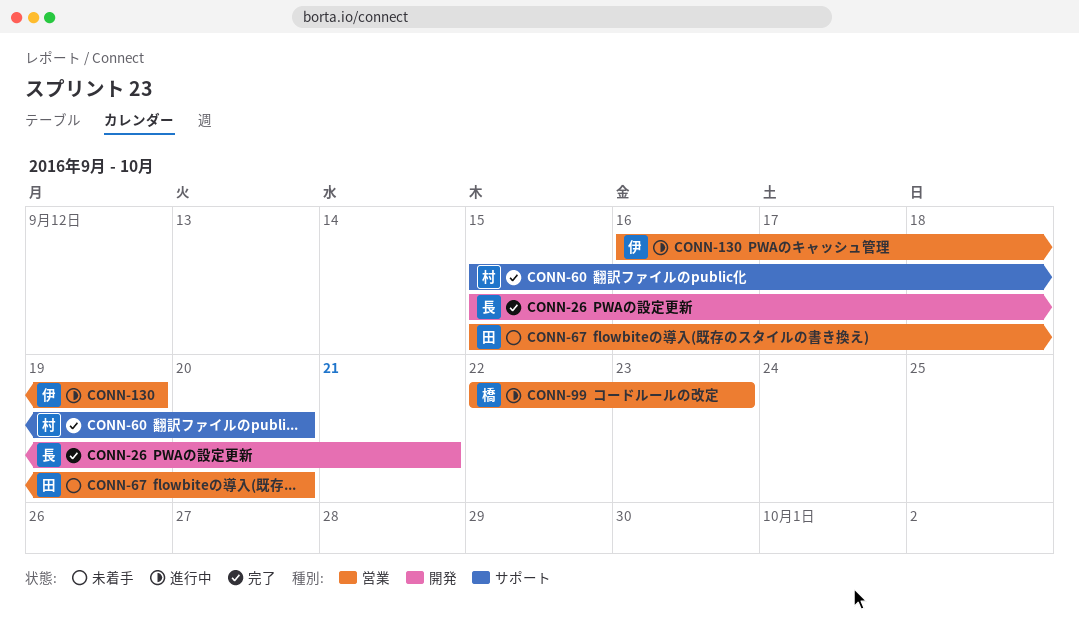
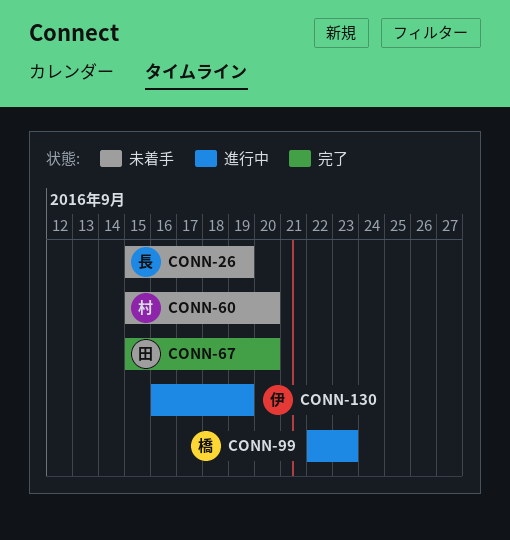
CONN-26, status: 完了 -> 未着手
CONN-26, due: Sep 21 -> Sep 19
CONN-60, status: 完了 -> 未着手
CONN-67, status: 未着手 -> 完了

